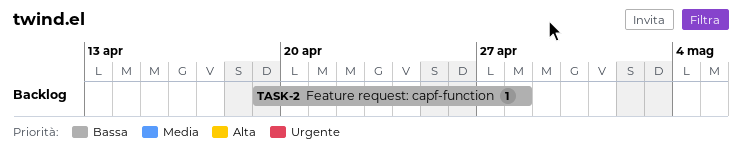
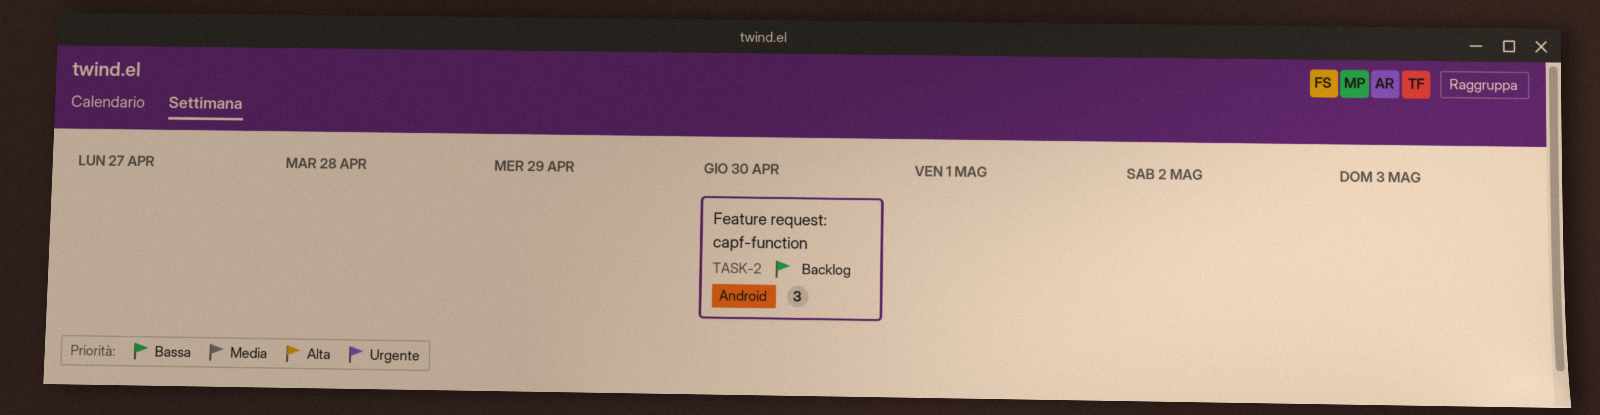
TASK-2, estimate: 1 -> 3
TASK-2, due: Apr 28 -> Apr 30

